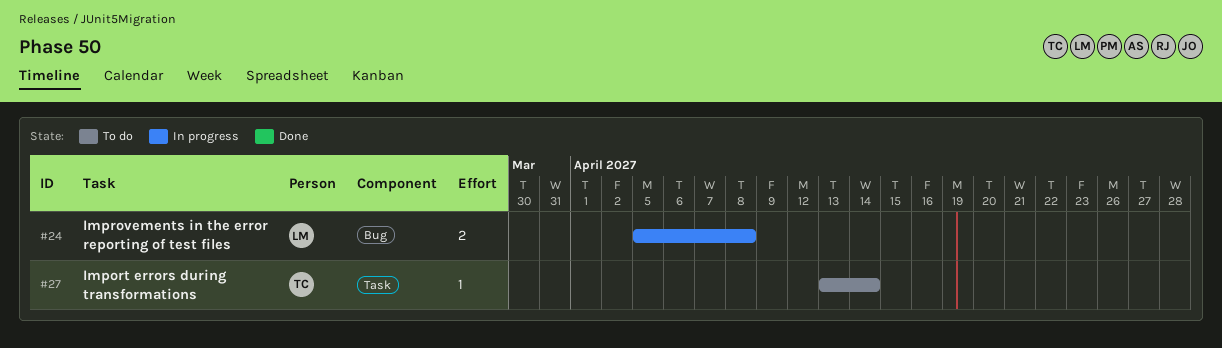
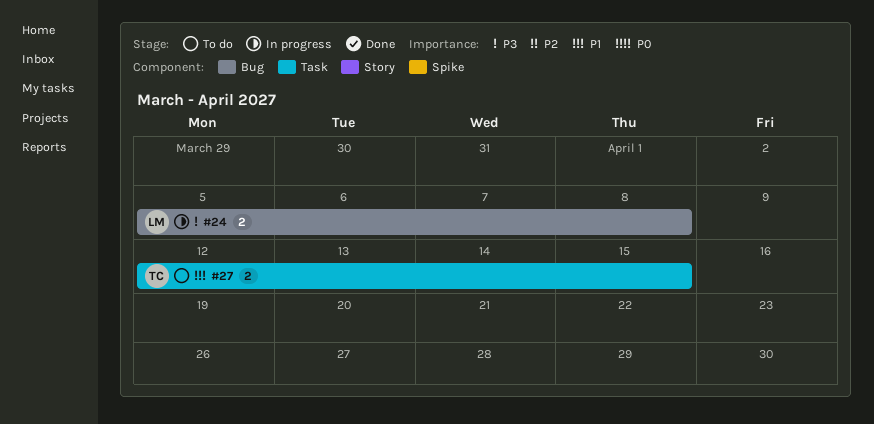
#27, estimate: 1 -> 2
#27, start: Apr 13 -> Apr 12
#27, due: Apr 14 -> Apr 15

